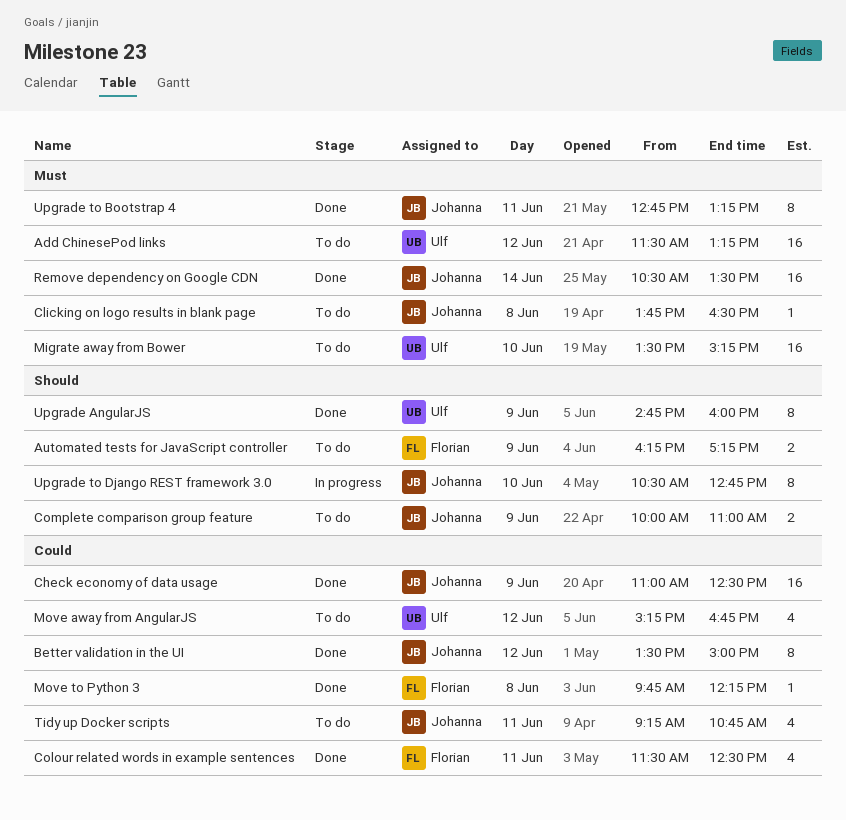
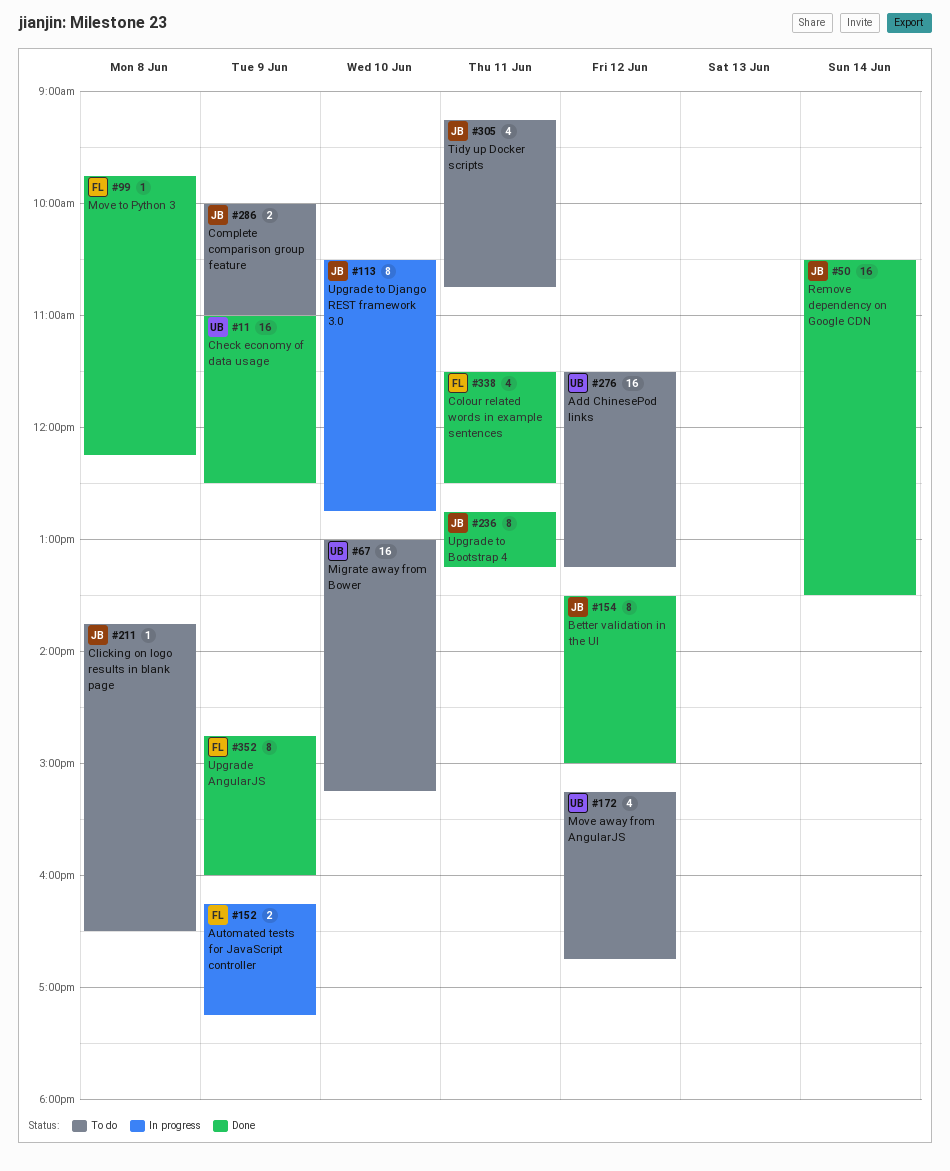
Automated tests for JavaScript controller, status: To do -> In progress
Check economy of data usage, owner: Johanna -> Ulf
Migrate away from Bower, begins: 13:30 -> 13:00
Upgrade AngularJS, owner: Ulf -> Florian

